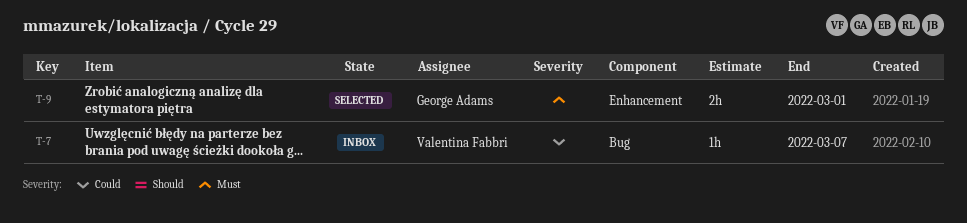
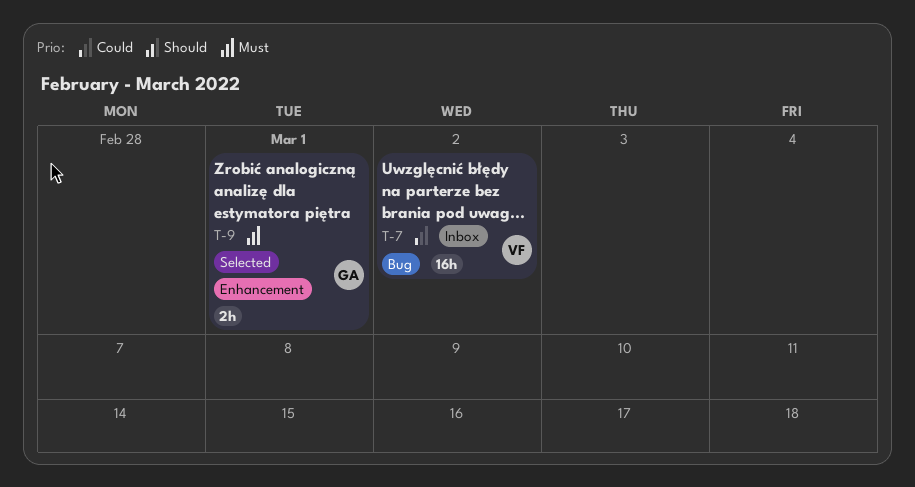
T-7, estimate: 1h -> 16h
T-7, due: Mar 7 -> Mar 2

